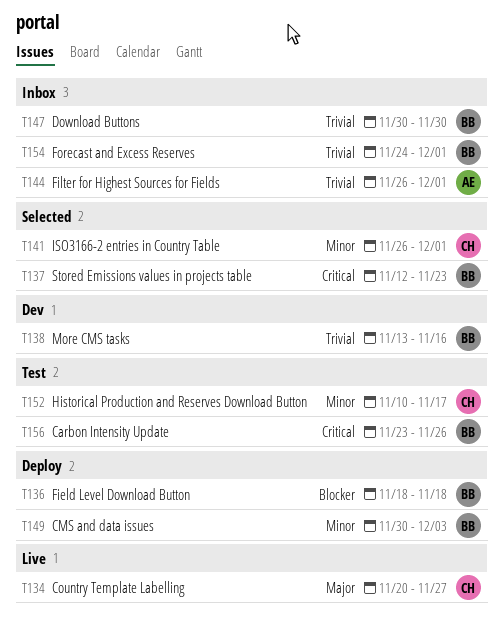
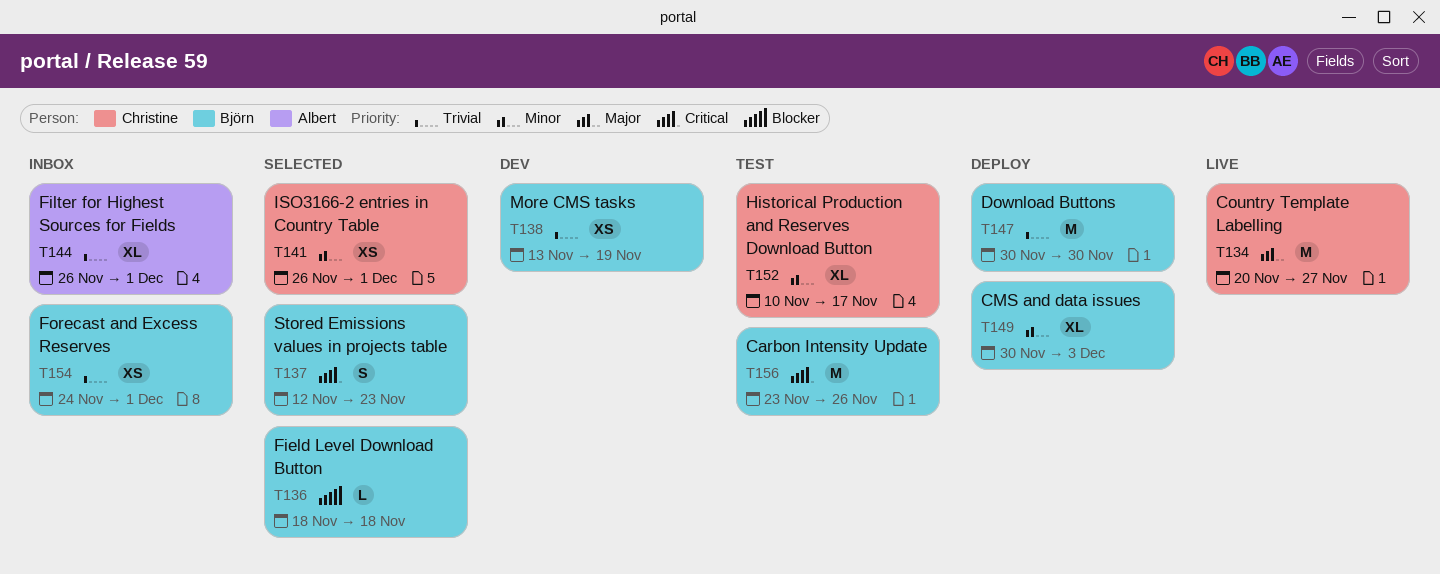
T136, status: Deploy -> Selected
T138, due: Nov 16 -> Nov 19
T147, status: Inbox -> Deploy

